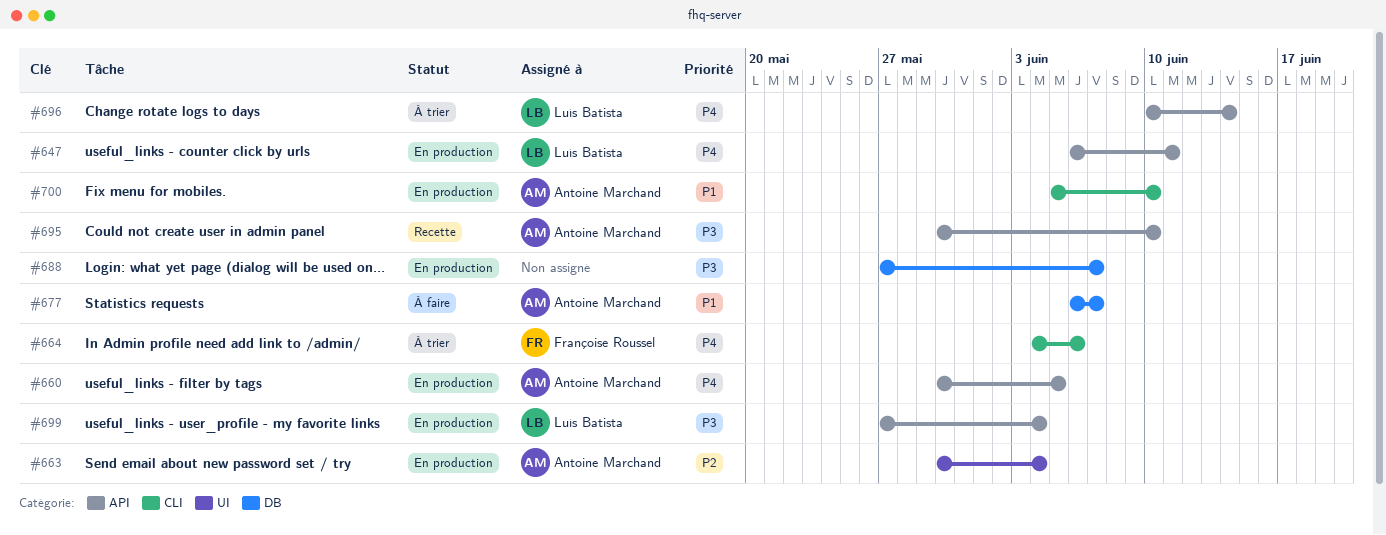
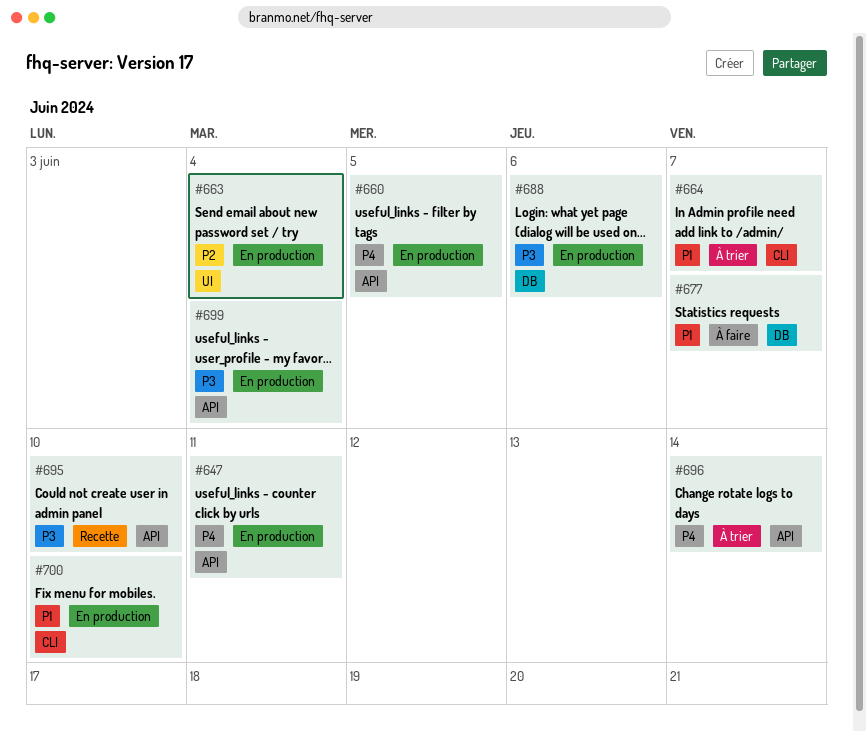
#664, priority: P4 -> P1
#664, due: Jun 6 -> Jun 7
#688, due: Jun 7 -> Jun 6

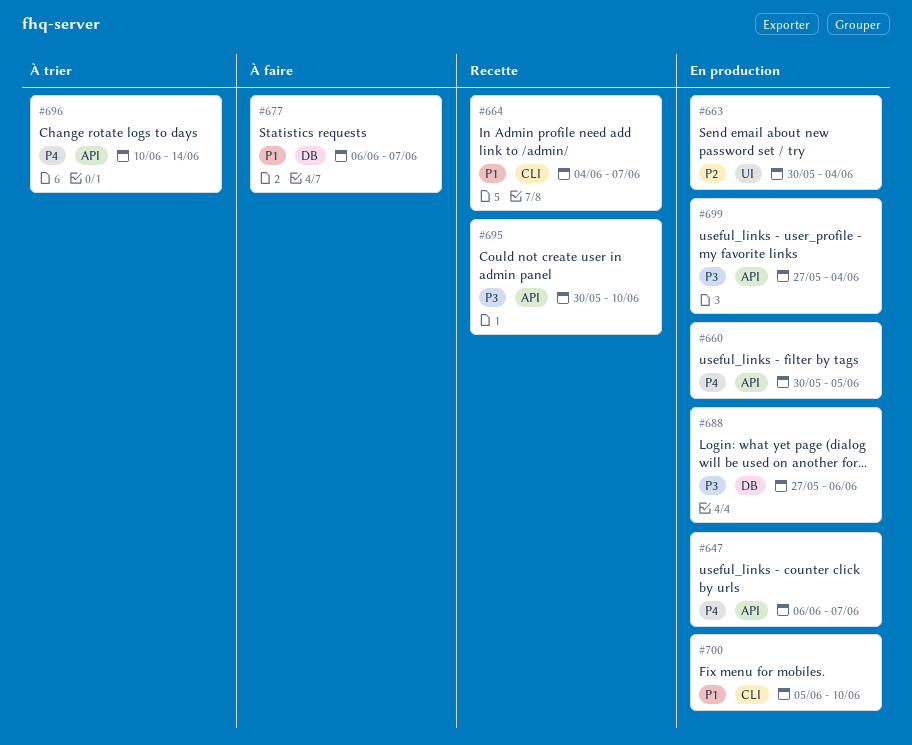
#647, due: Jun 11 -> Jun 7
#664, status: À trier -> Recette

